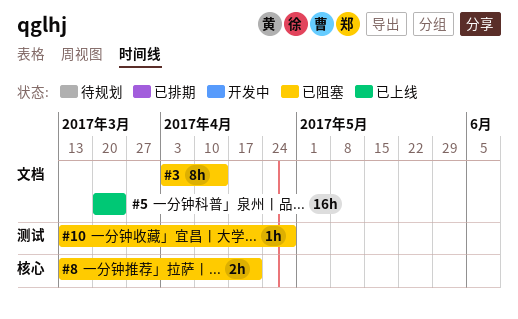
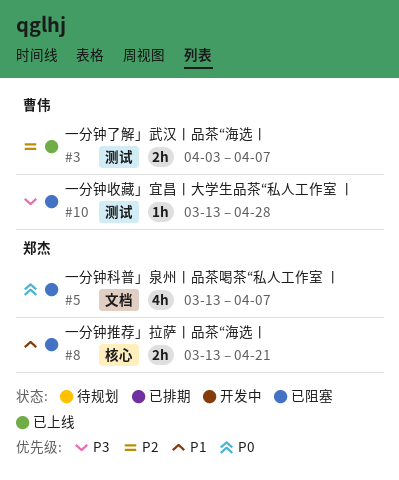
#3, status: 已阻塞 -> 已上线
#3, label: 文档 -> 测试
#3, estimate: 8h -> 2h
#3, due: Apr 14 -> Apr 7
#5, status: 已上线 -> 已阻塞
#5, estimate: 16h -> 4h
#5, start: Mar 20 -> Mar 13
#5, due: Mar 24 -> Apr 7

